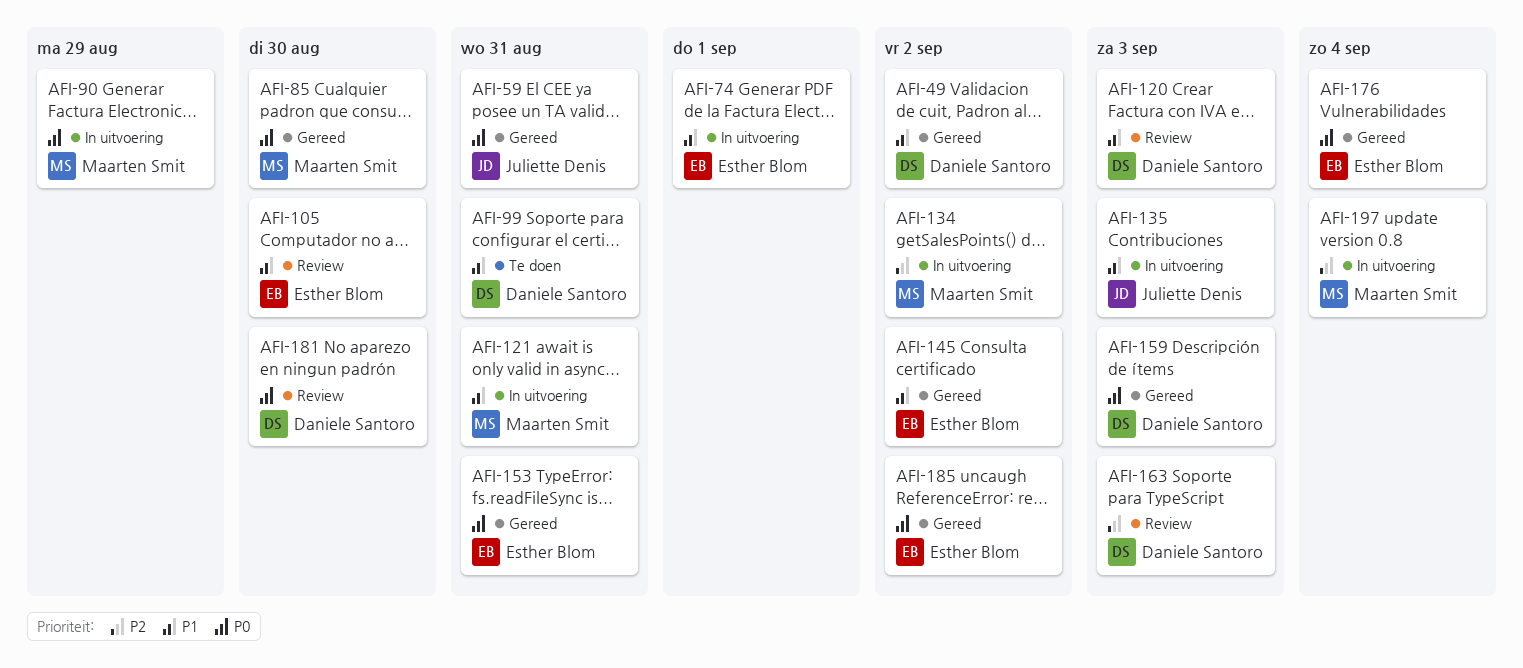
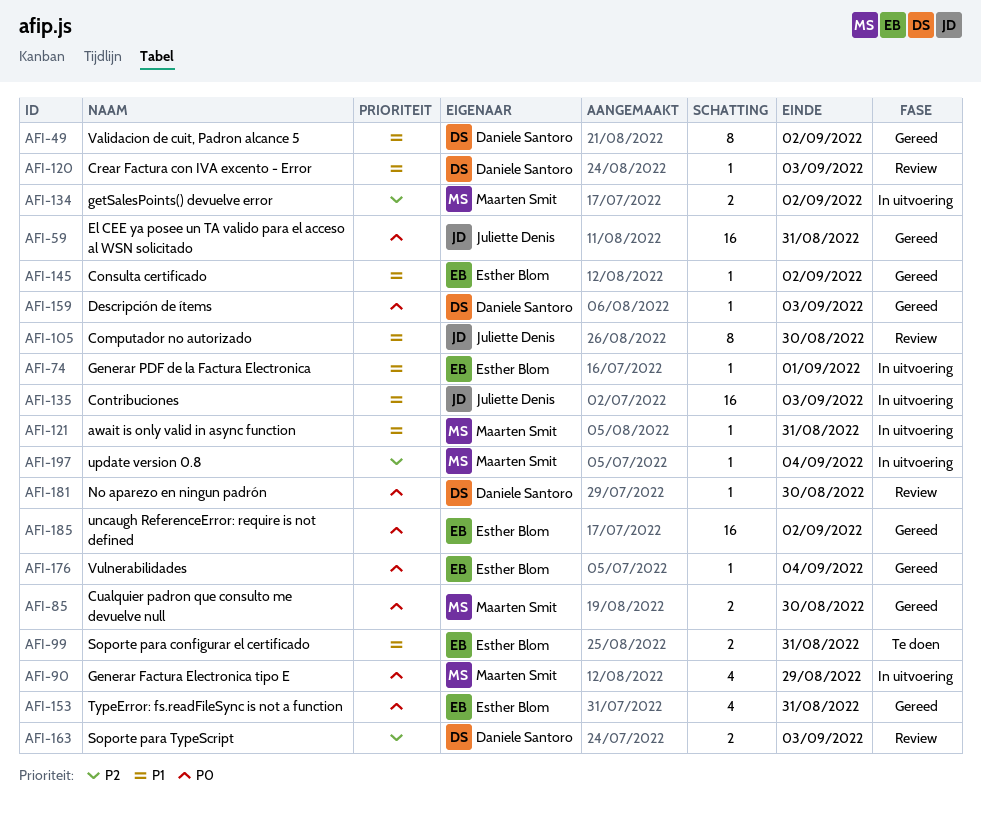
AFI-99, owner: Daniele Santoro -> Esther Blom
AFI-105, owner: Esther Blom -> Juliette Denis

